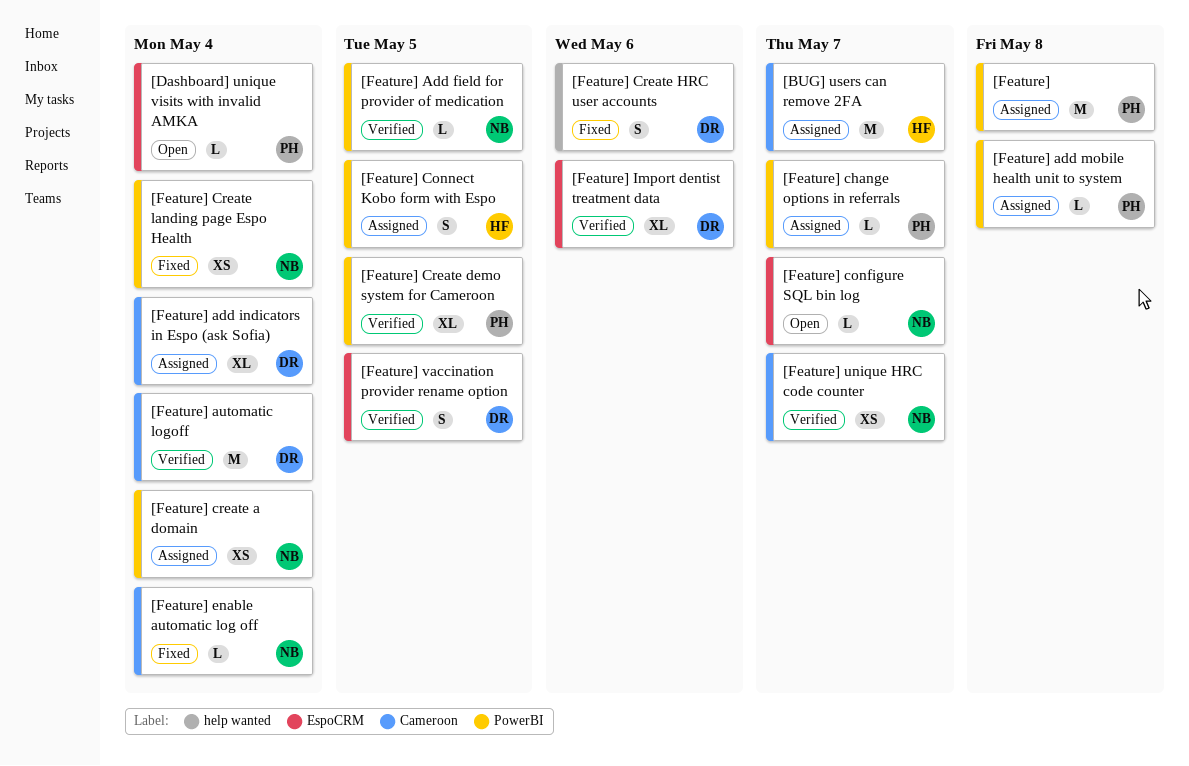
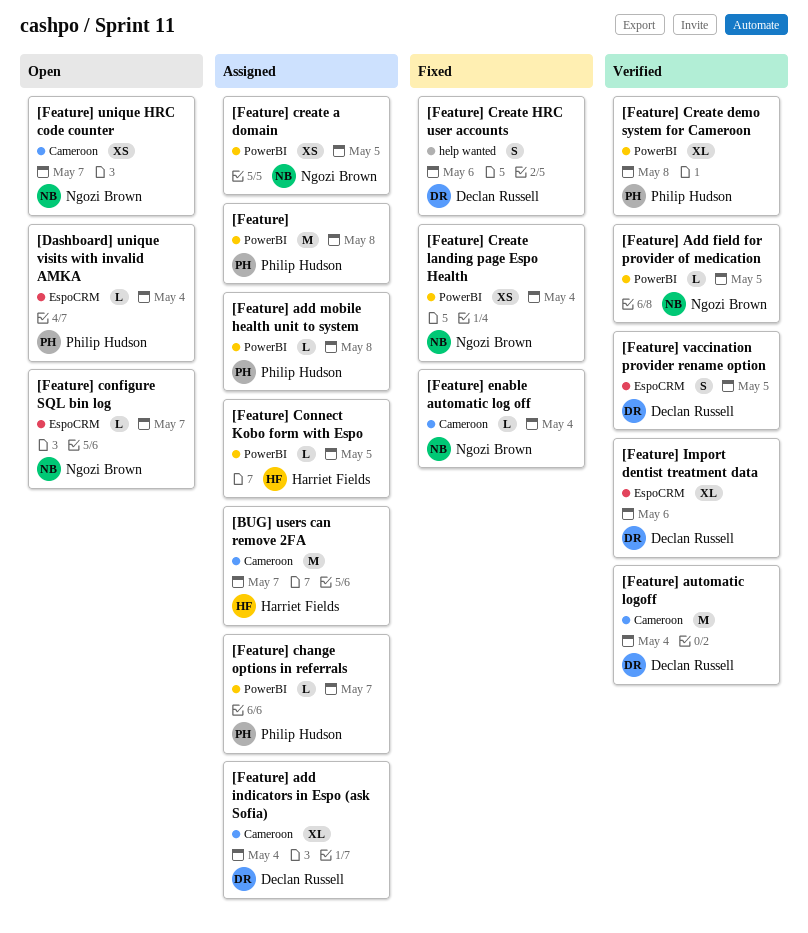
[Feature] Connect Kobo form with Espo, estimate: S -> L
[Feature] create a domain, due: May 4 -> May 5
[Feature] Create demo system for Cameroon, due: May 5 -> May 8
[Feature] unique HRC code counter, status: Verified -> Open

